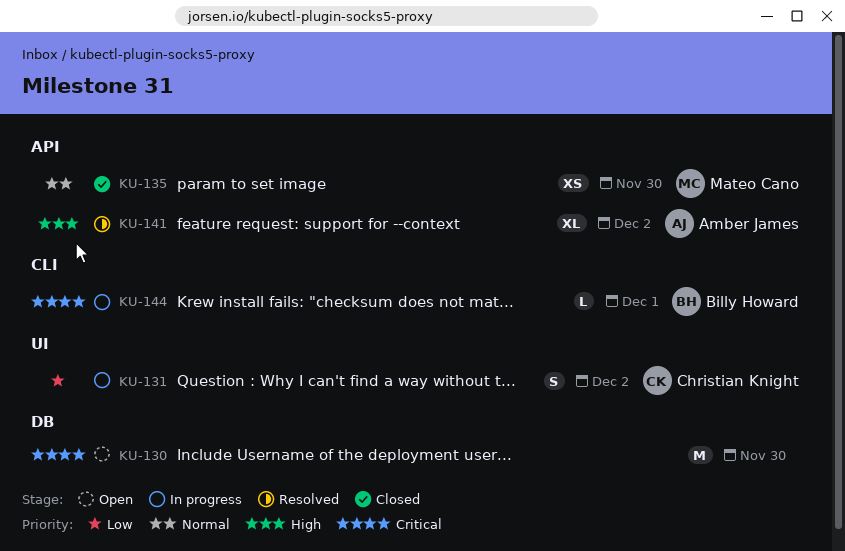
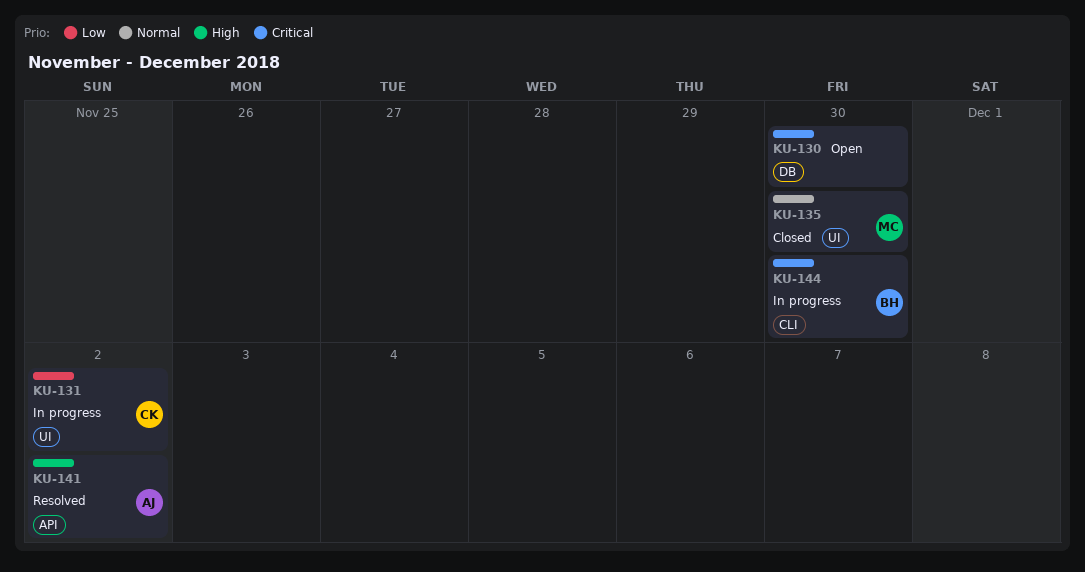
KU-135, label: API -> UI
KU-144, due: Dec 1 -> Nov 30

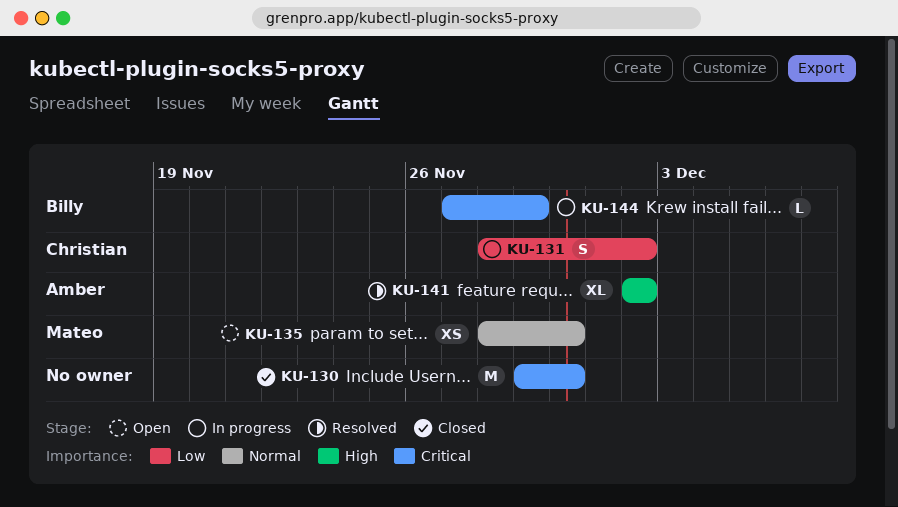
KU-130, status: Open -> Closed
KU-135, status: Closed -> Open
KU-144, due: Nov 30 -> Nov 29

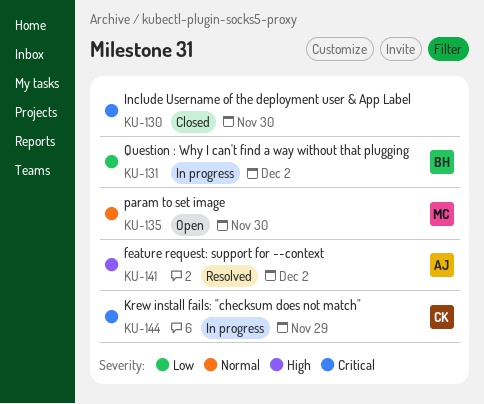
KU-131, owner: Christian -> Billy
KU-144, owner: Billy -> Christian

